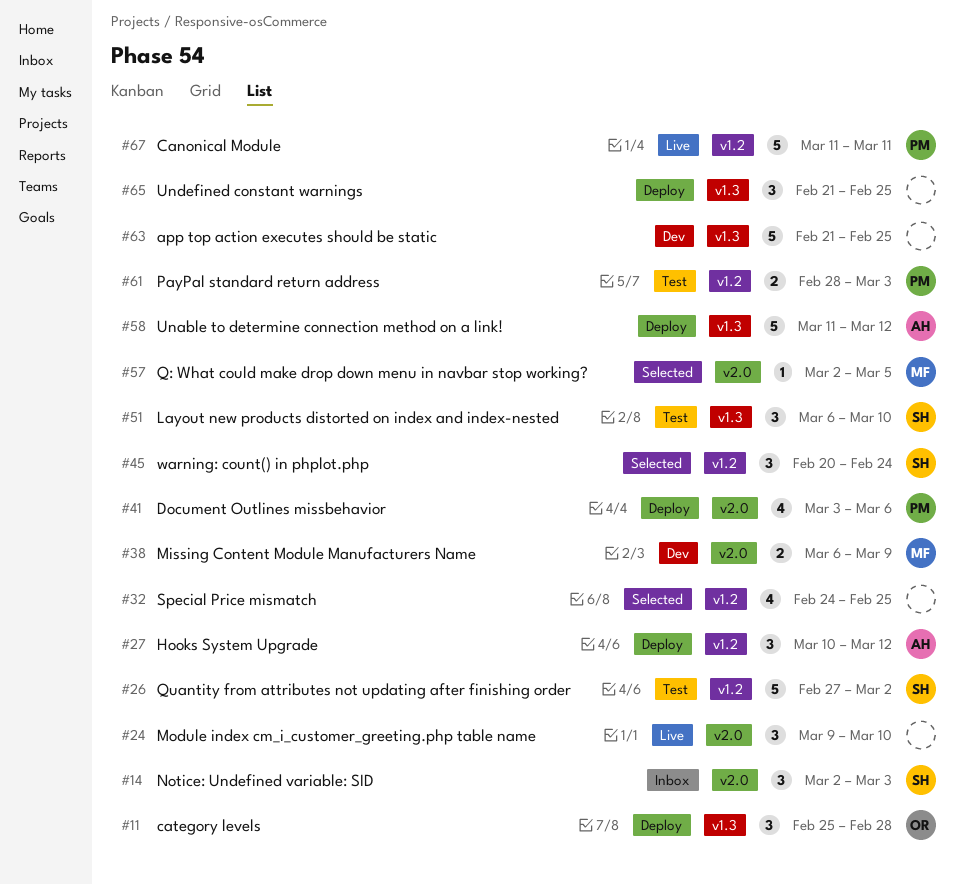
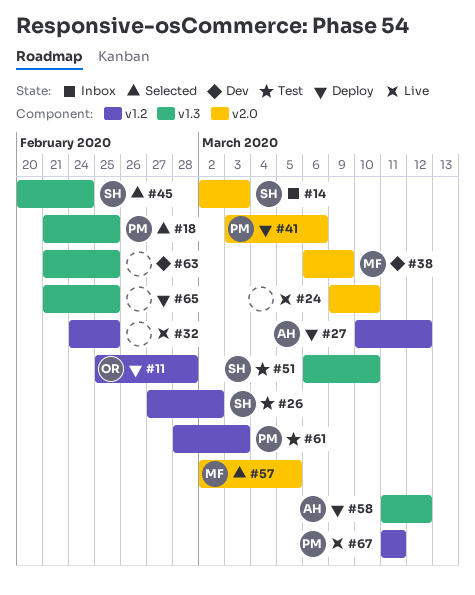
#11, label: v1.3 -> v1.2
#18: none -> present
#32, status: Selected -> Live
#45, label: v1.2 -> v1.3

